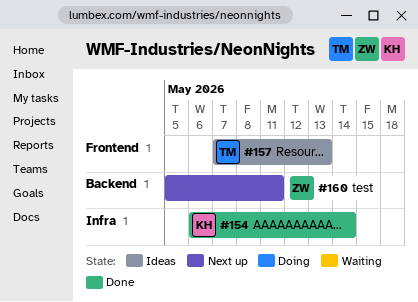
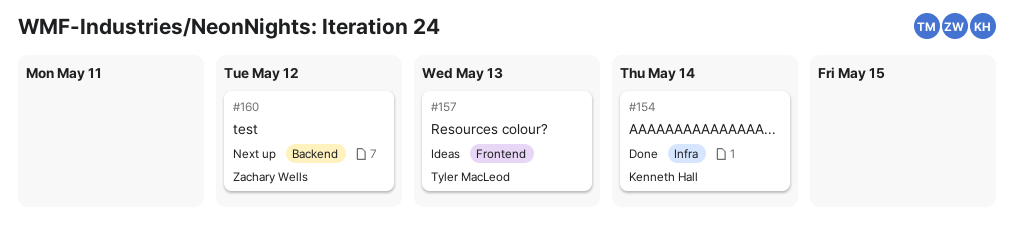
#160, due: May 11 -> May 12

